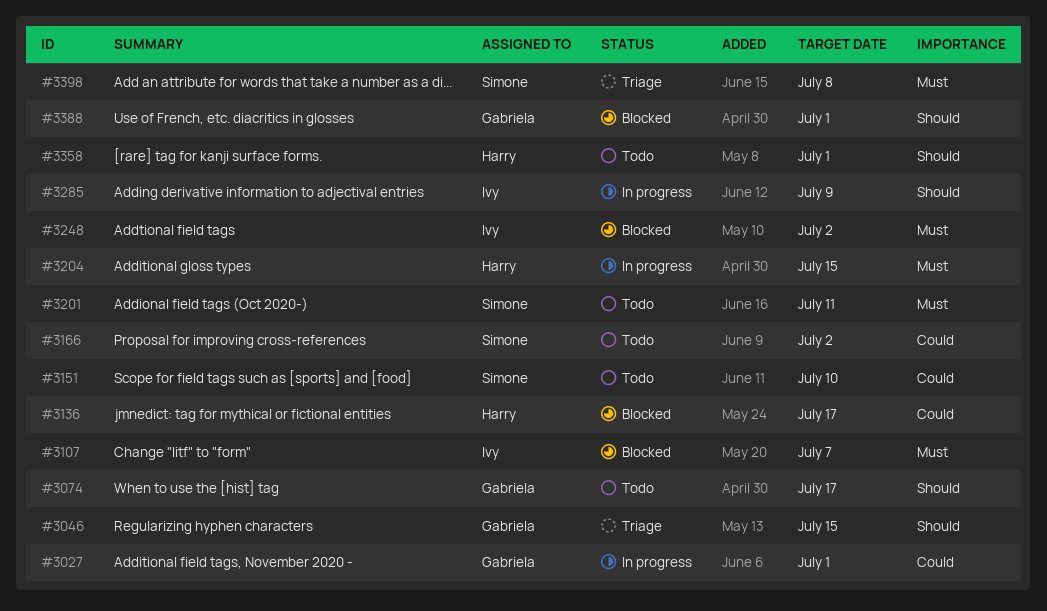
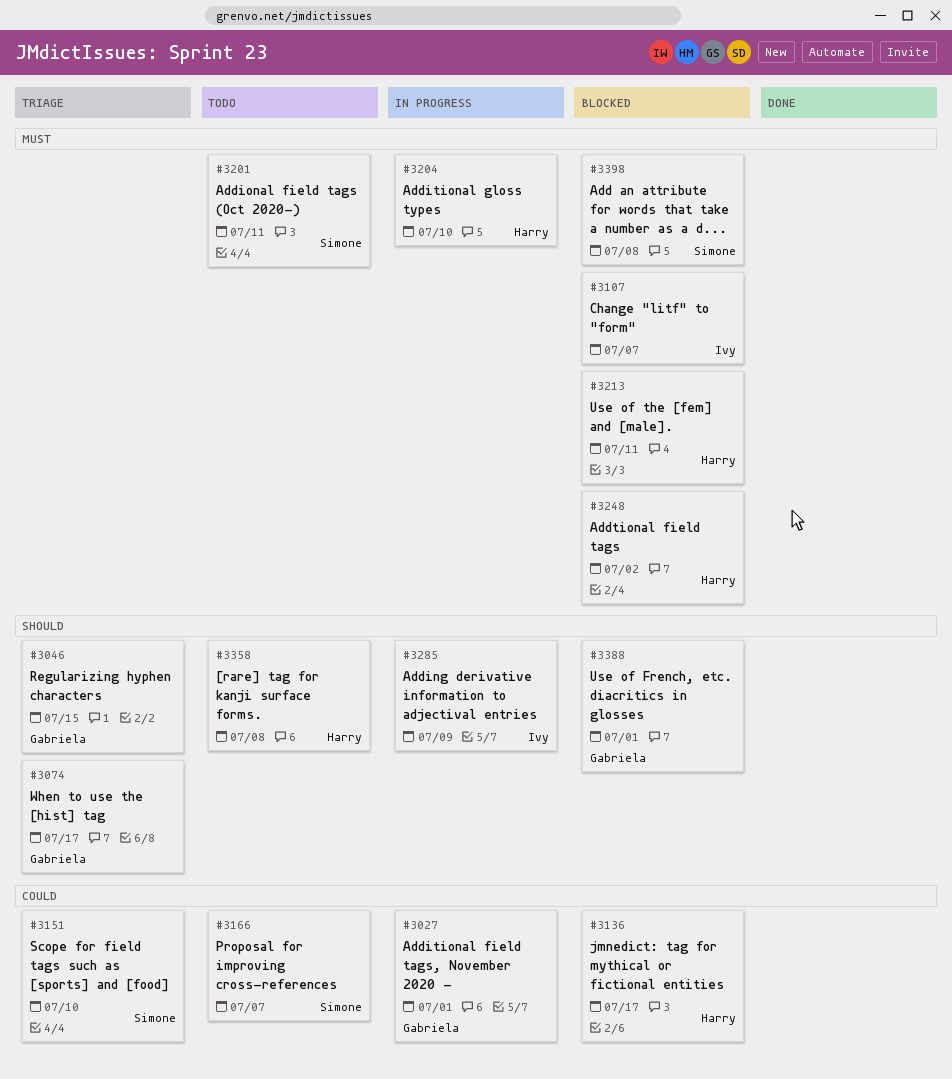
#3074, status: Todo -> Triage
#3151, status: Todo -> Triage
#3166, due: Jul 2 -> Jul 7
#3204, due: Jul 15 -> Jul 10
#3213: none -> present
#3248, owner: Ivy -> Harry
#3358, due: Jul 1 -> Jul 8
#3398, status: Triage -> Blocked

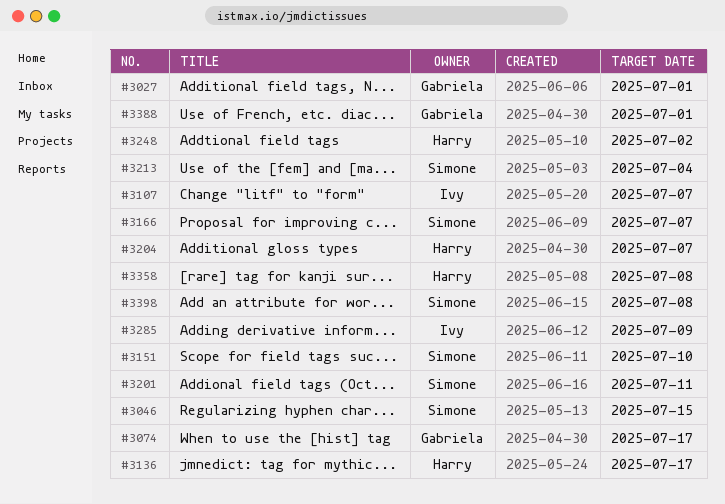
#3046, owner: Gabriela -> Simone
#3204, due: Jul 10 -> Jul 7
#3213, owner: Harry -> Simone
#3213, due: Jul 11 -> Jul 4

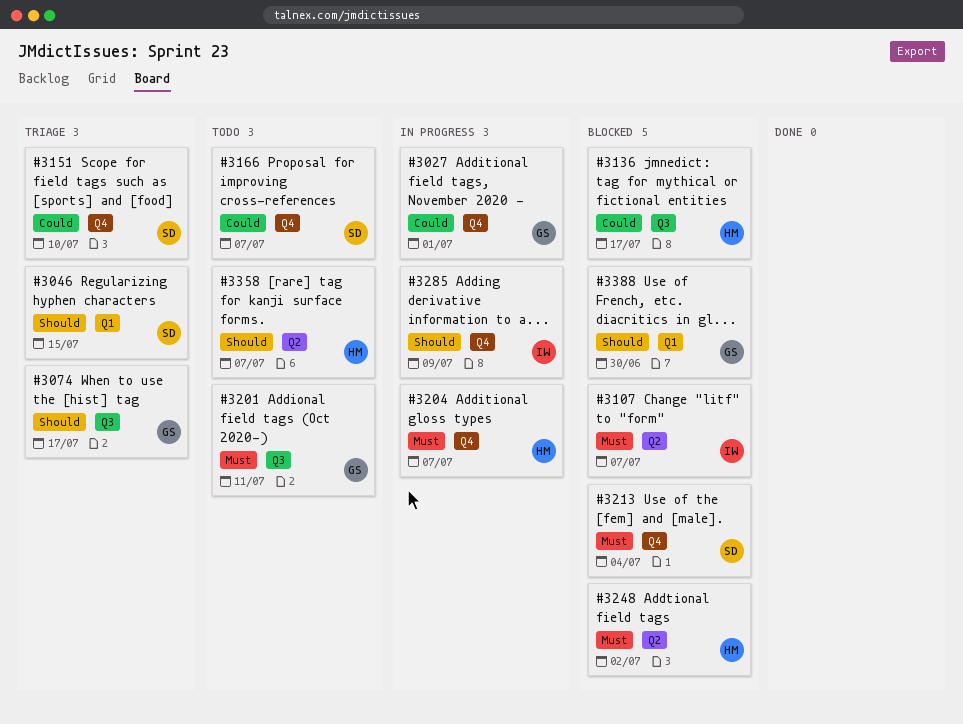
#3201, owner: Simone -> Gabriela
#3358, due: Jul 8 -> Jul 7
#3388, due: Jul 1 -> Jun 30
#3398: present -> none

